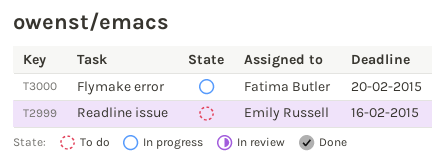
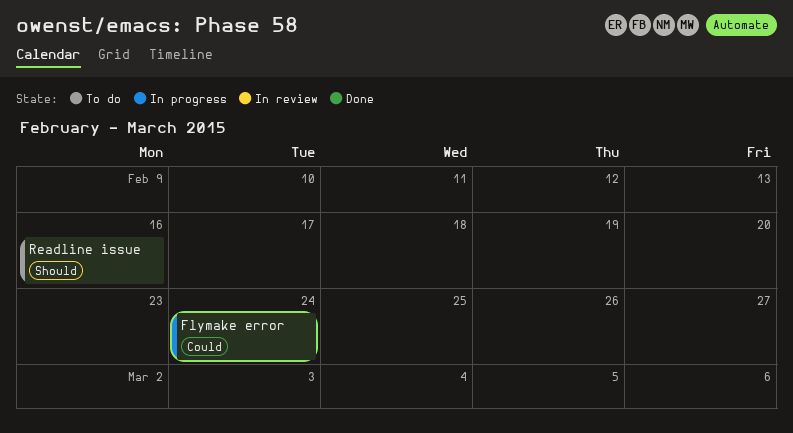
Flymake error, due: Feb 20 -> Feb 24

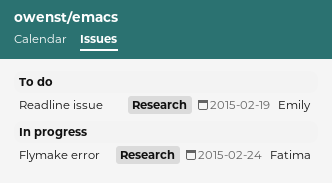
Readline issue, due: Feb 16 -> Feb 19

